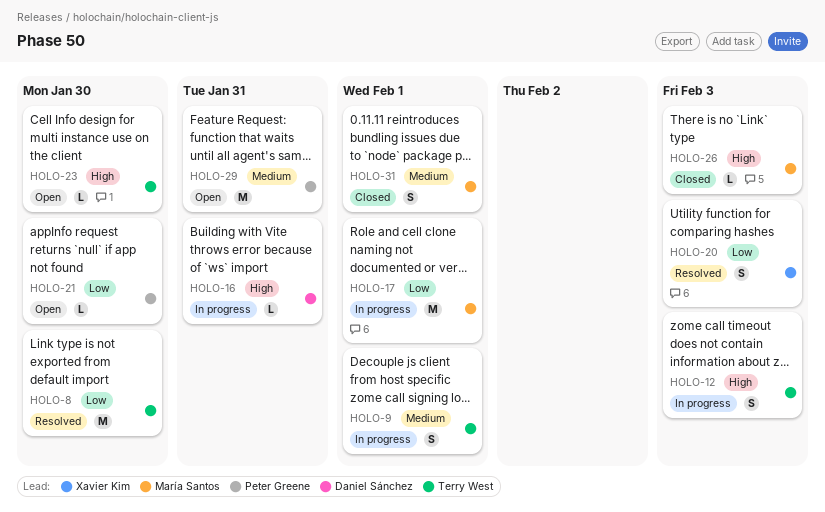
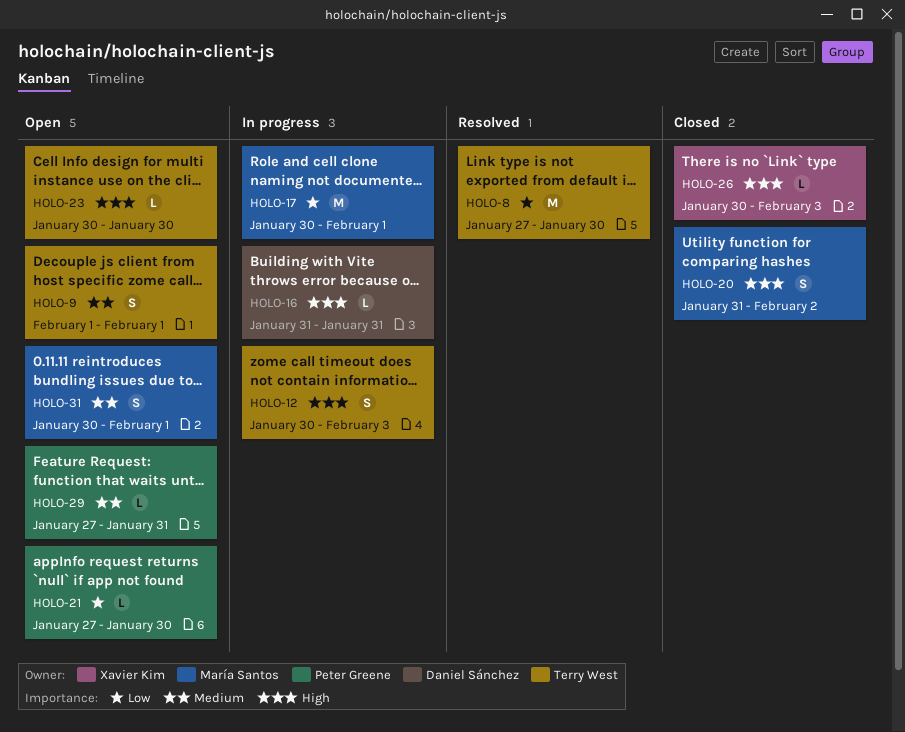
HOLO-9, status: In progress -> Open
HOLO-20, status: Resolved -> Closed
HOLO-20, owner: Xavier Kim -> María Santos
HOLO-20, priority: Low -> High
HOLO-20, due: Feb 3 -> Feb 2
HOLO-26, owner: María Santos -> Xavier Kim
HOLO-29, estimate: M -> L
HOLO-31, status: Closed -> Open

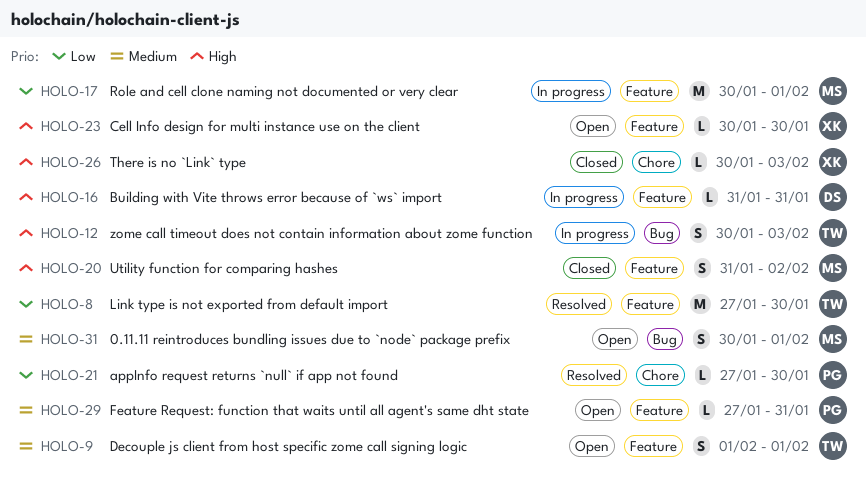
HOLO-21, status: Open -> Resolved
HOLO-23, owner: Terry West -> Xavier Kim

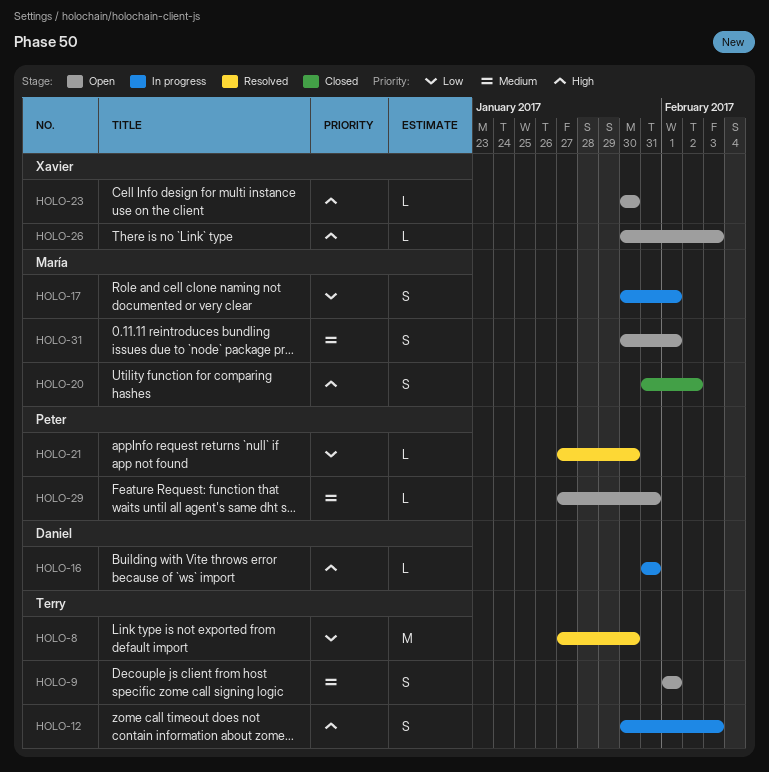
HOLO-17, estimate: M -> S
HOLO-26, status: Closed -> Open

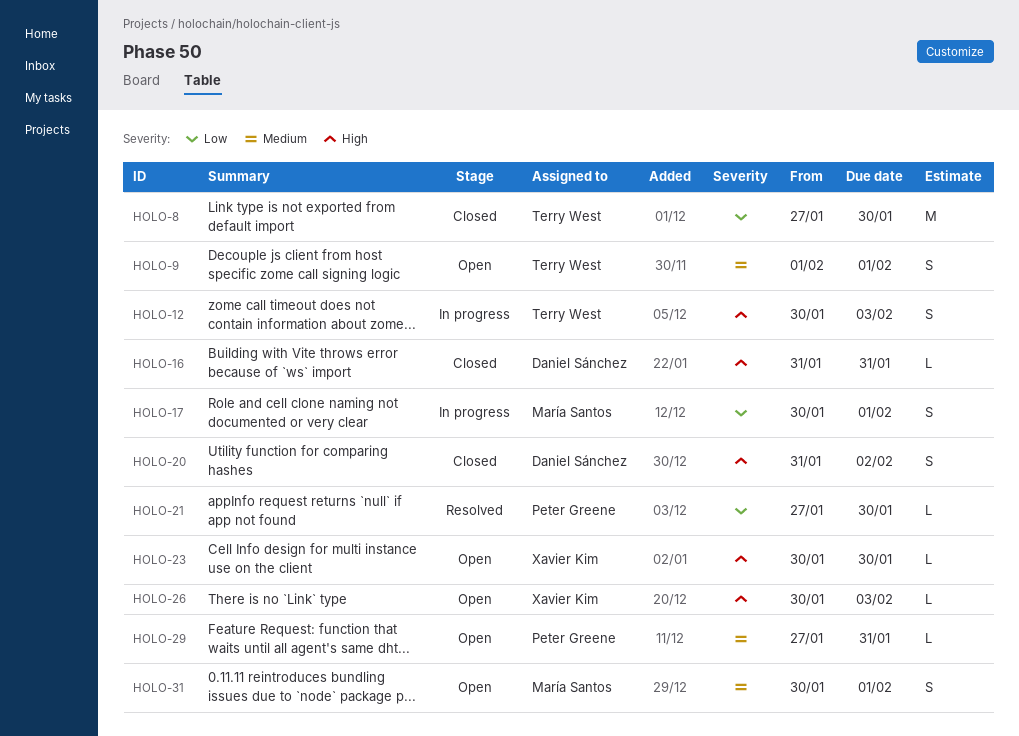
HOLO-8, status: Resolved -> Closed
HOLO-16, status: In progress -> Closed
HOLO-20, owner: María Santos -> Daniel Sánchez

